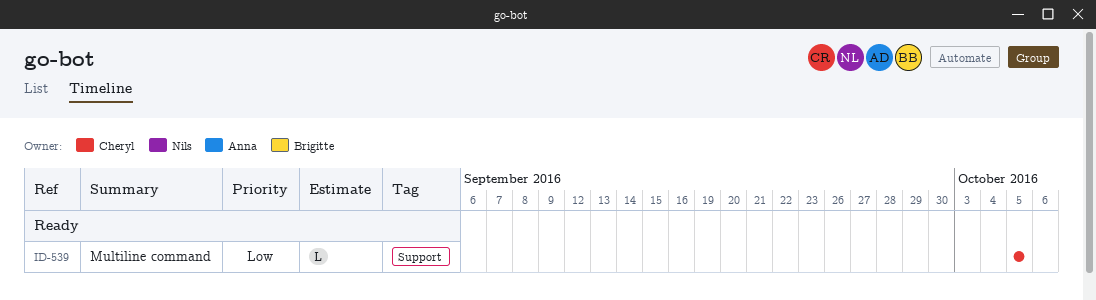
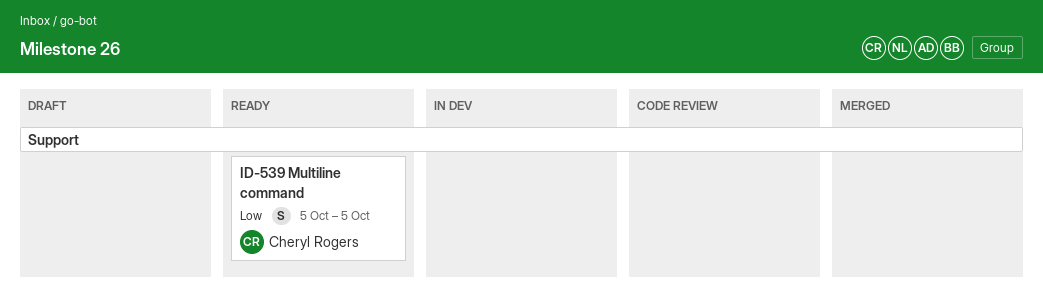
ID-539, estimate: L -> S

